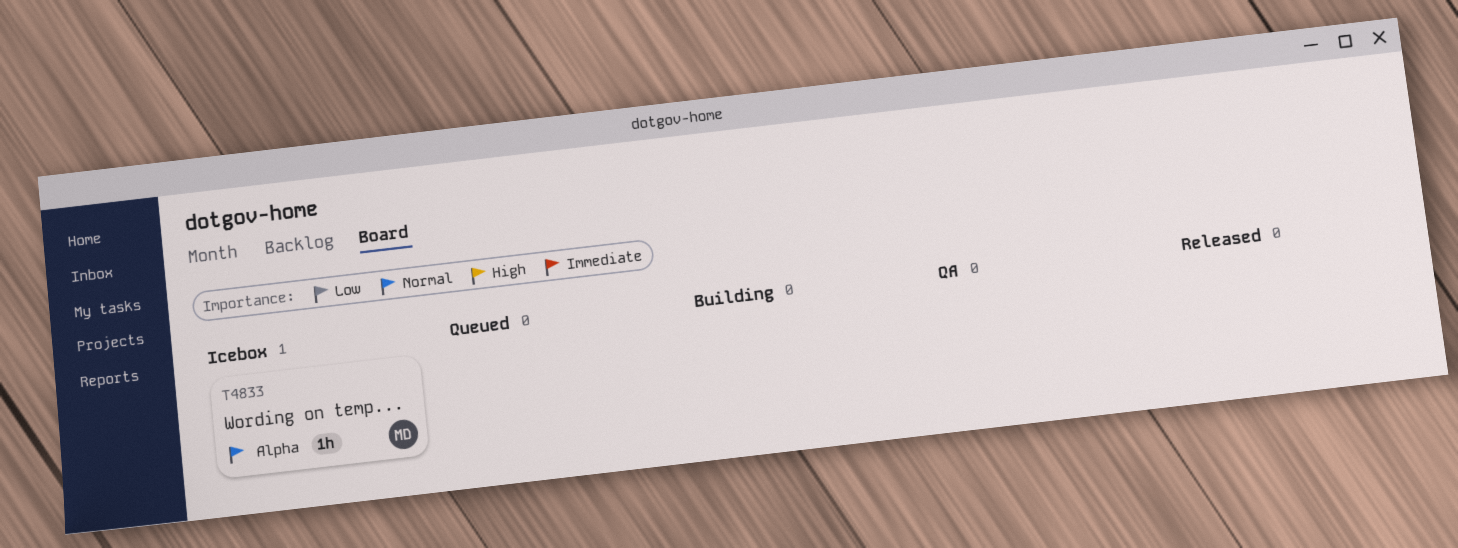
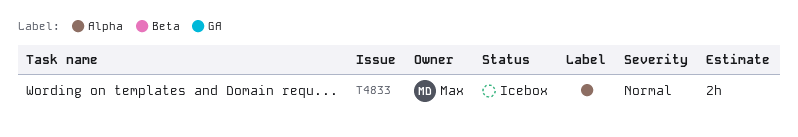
T4833, estimate: 1h -> 2h

